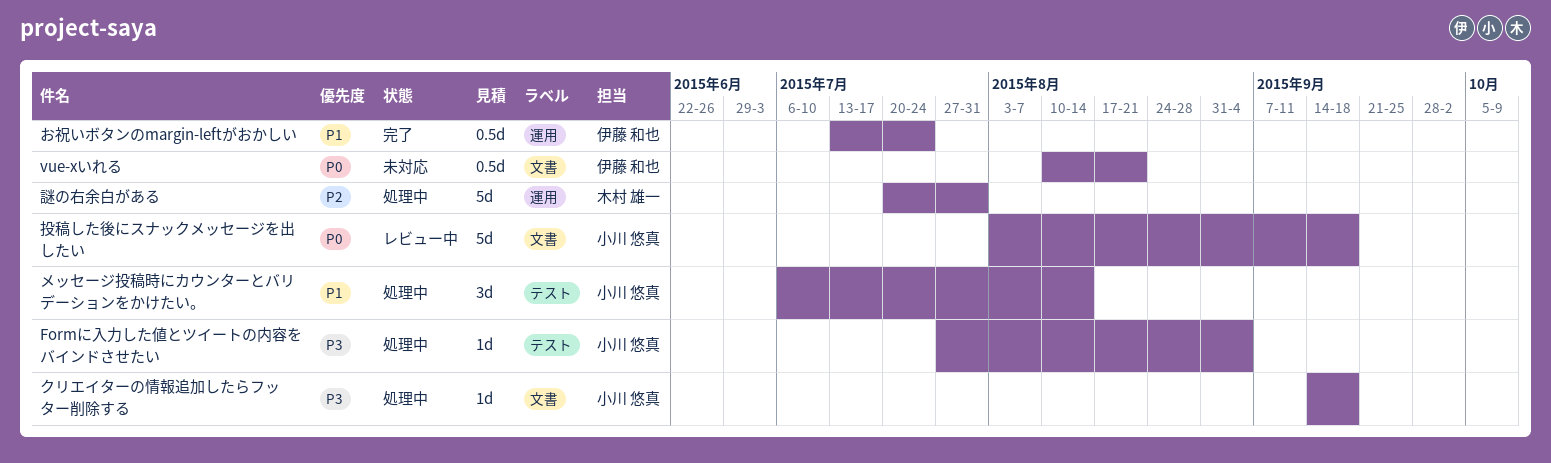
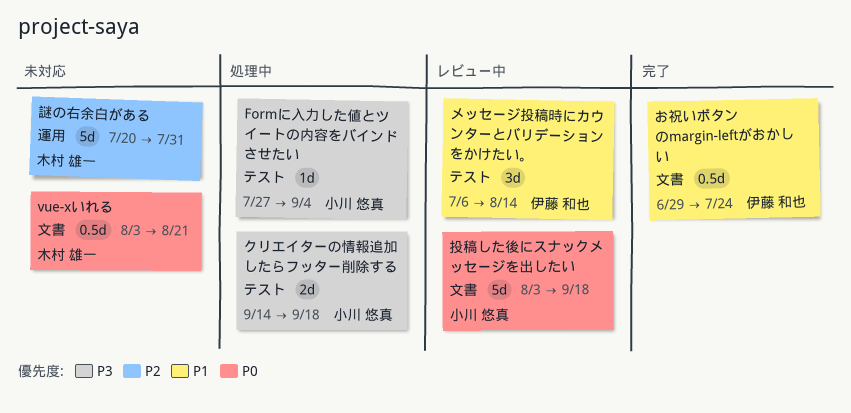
vue-xいれる, owner: 伊藤 和也 -> 木村 雄一
vue-xいれる, start: Aug 10 -> Aug 3
お祝いボタンのmargin-leftがおかしい, label: 運用 -> 文書
お祝いボタンのmargin-leftがおかしい, start: Jul 13 -> Jun 29
クリエイターの情報追加したらフッター削除する, label: 文書 -> テスト
クリエイターの情報追加したらフッター削除する, estimate: 1d -> 2d
メッセージ投稿時にカウンターとバリデーションをかけたい。, status: 処理中 -> レビュー中
メッセージ投稿時にカウンターとバリデーションをかけたい。, owner: 小川 悠真 -> 伊藤 和也
謎の右余白がある, status: 処理中 -> 未対応

